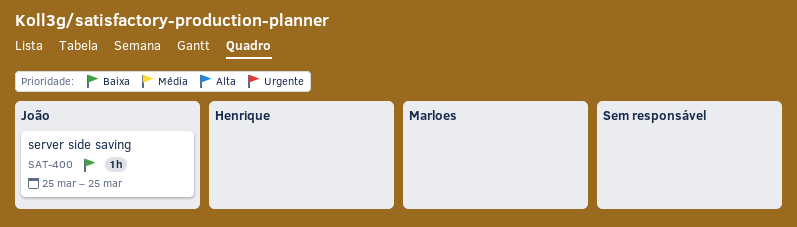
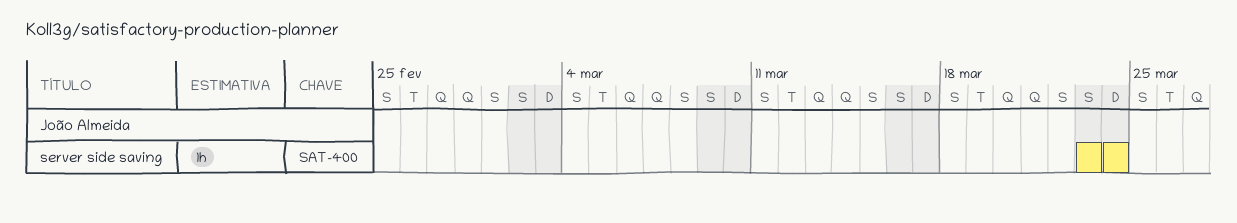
SAT-400, start: Mar 25 -> Mar 23
SAT-400, due: Mar 25 -> Mar 24

